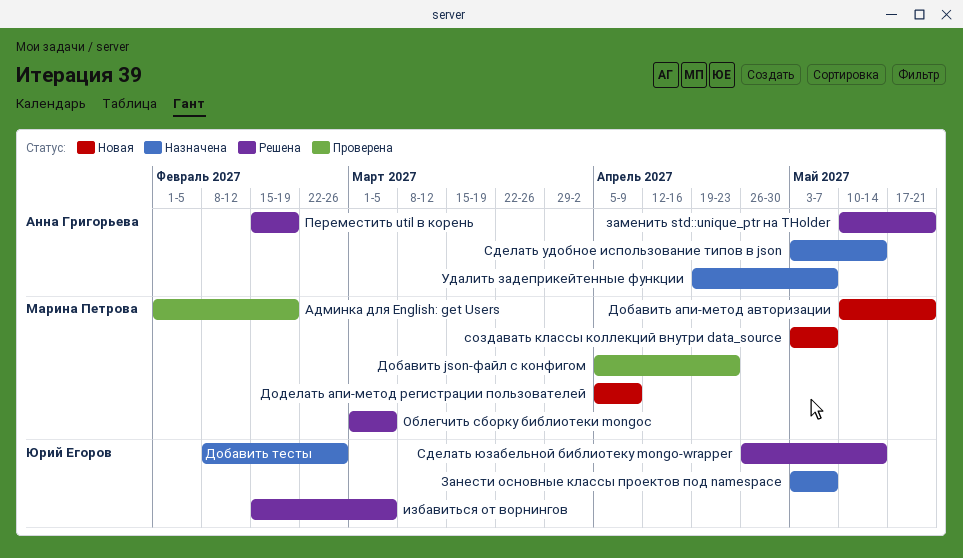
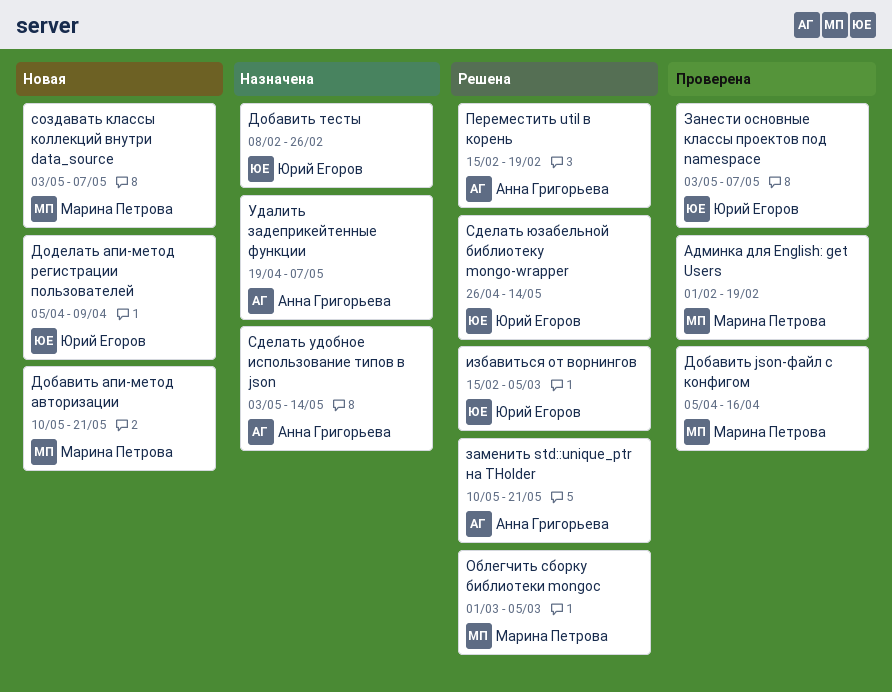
Добавить json-файл с конфигом, due: Apr 23 -> Apr 16
Доделать апи-метод регистрации пользователей, owner: Марина Петрова -> Юрий Егоров
Занести основные классы проектов под namespace, status: Назначена -> Проверена

